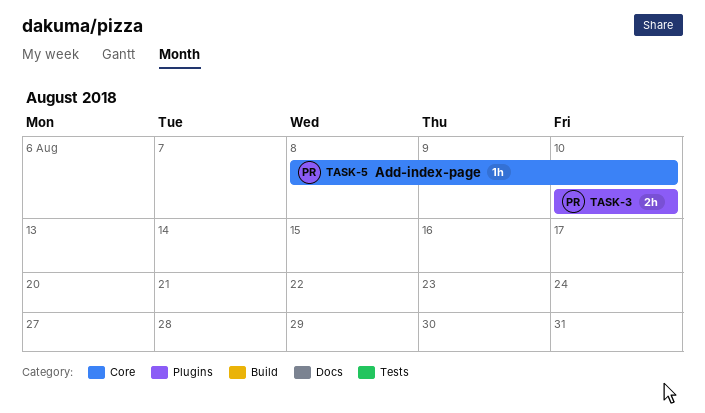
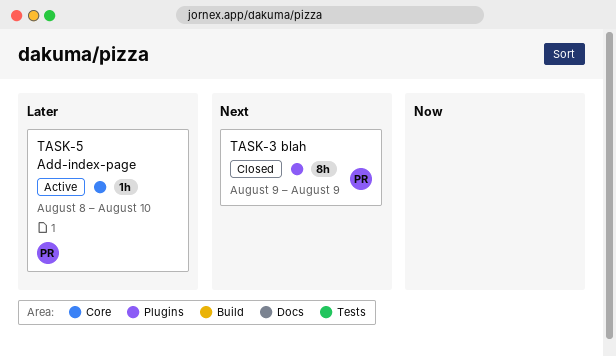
TASK-3, estimate: 2h -> 8h
TASK-3, start: Aug 10 -> Aug 9
TASK-3, due: Aug 10 -> Aug 9

